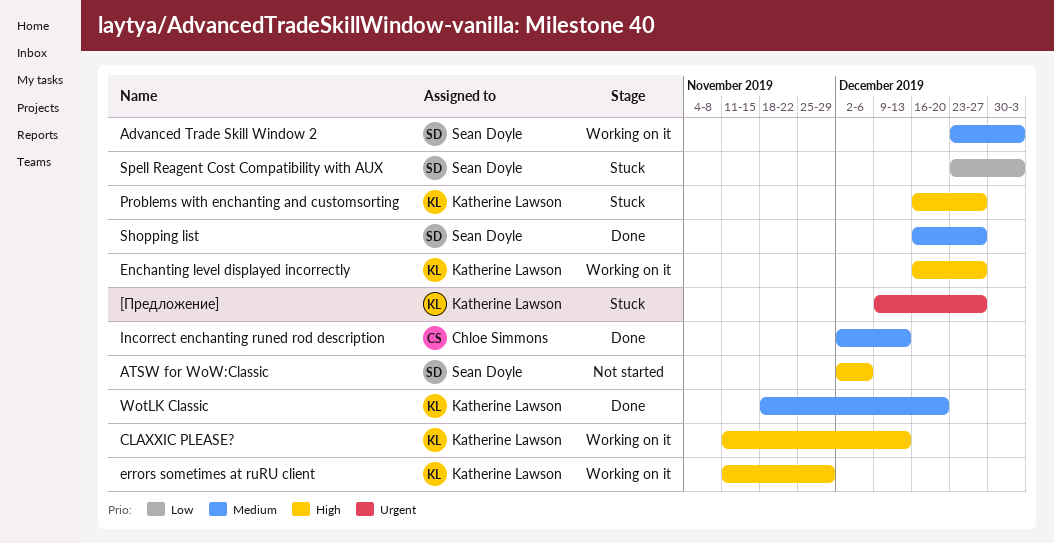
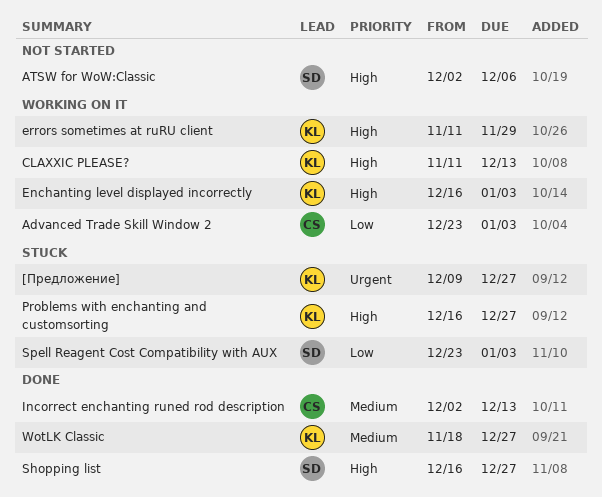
Advanced Trade Skill Window 2, owner: Sean Doyle -> Chloe Simmons
Advanced Trade Skill Window 2, priority: Medium -> Low
Enchanting level displayed incorrectly, due: Dec 27 -> Jan 3
Shopping list, priority: Medium -> High
WotLK Classic, due: Dec 20 -> Dec 27

